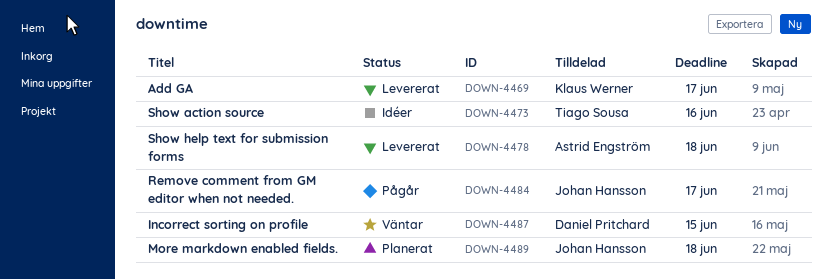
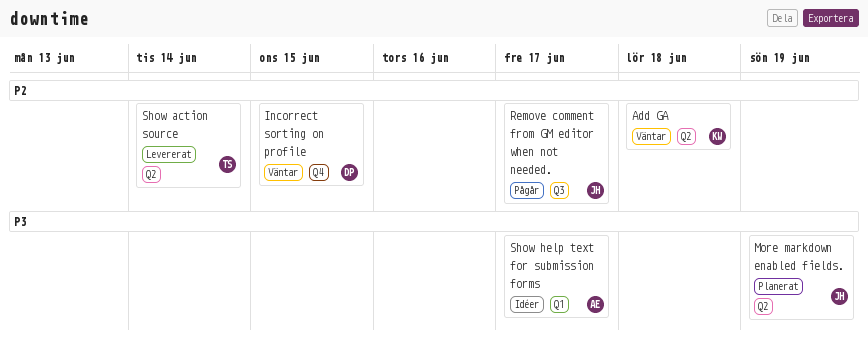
Add GA, status: Levererat -> Väntar
Add GA, due: Jun 17 -> Jun 18
More markdown enabled fields., due: Jun 18 -> Jun 19
Show action source, status: Idéer -> Levererat
Show action source, due: Jun 16 -> Jun 14
Show help text for submission forms, status: Levererat -> Idéer
Show help text for submission forms, due: Jun 18 -> Jun 17

